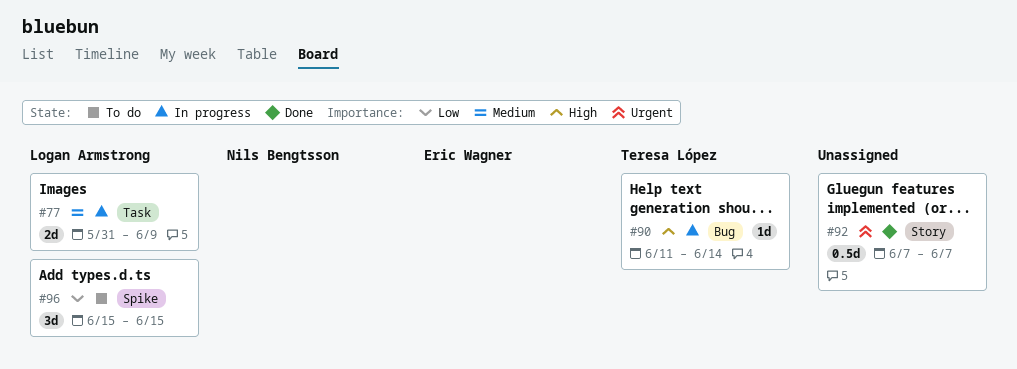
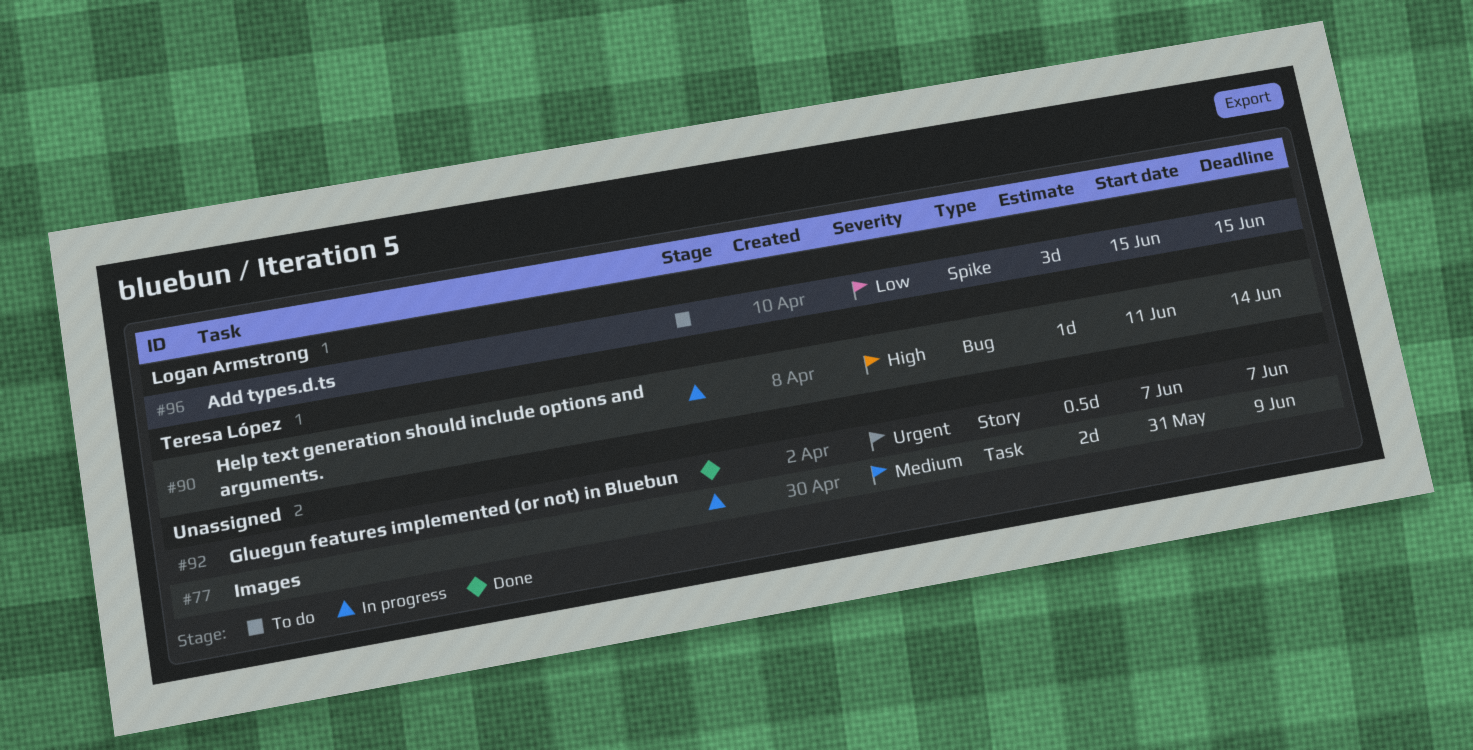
#77, owner: Logan Armstrong -> none

